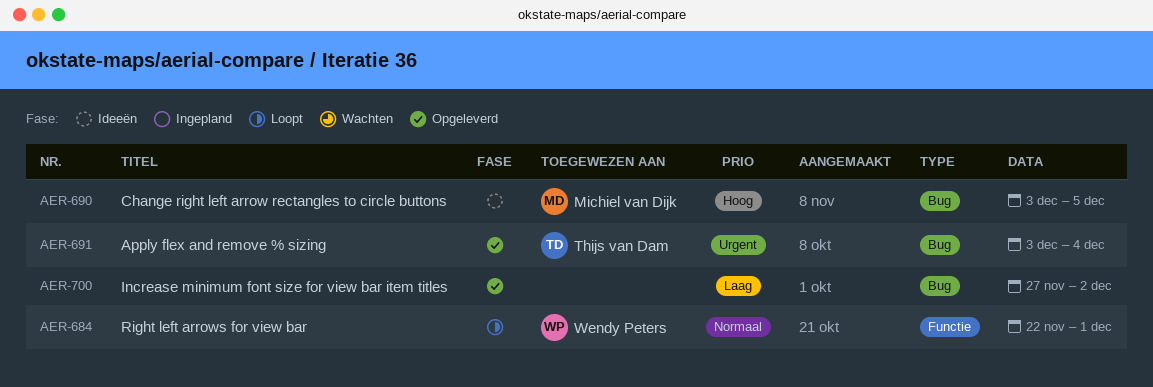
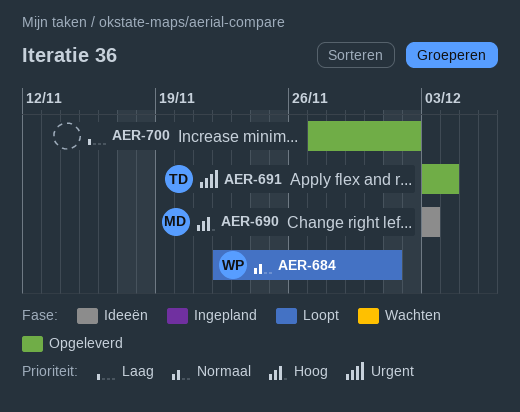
AER-690, due: Dec 5 -> Dec 3

